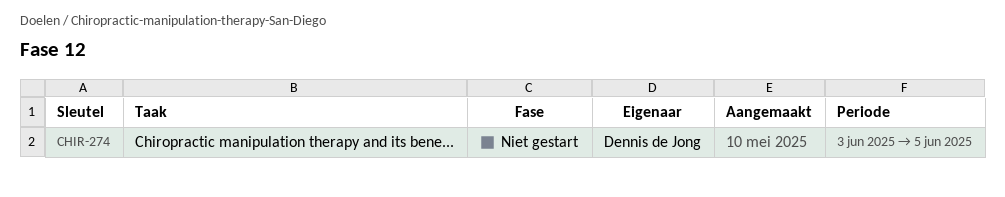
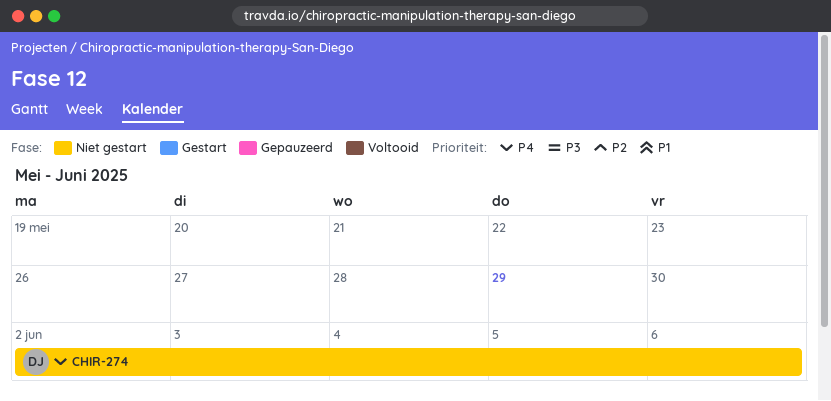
CHIR-274, start: Jun 3 -> Jun 2
CHIR-274, due: Jun 5 -> Jun 6

